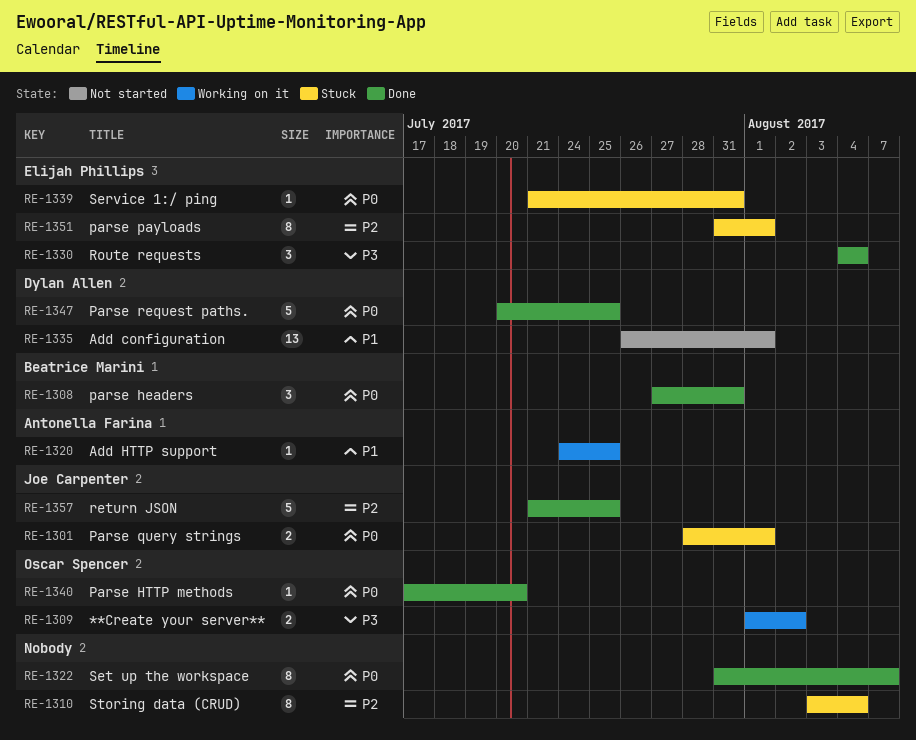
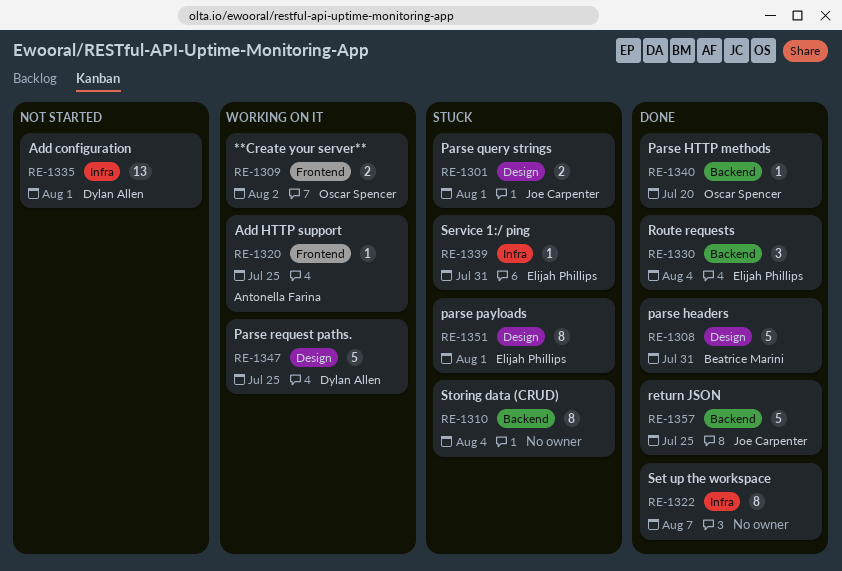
RE-1308, estimate: 3 -> 5
RE-1347, status: Done -> Working on it

